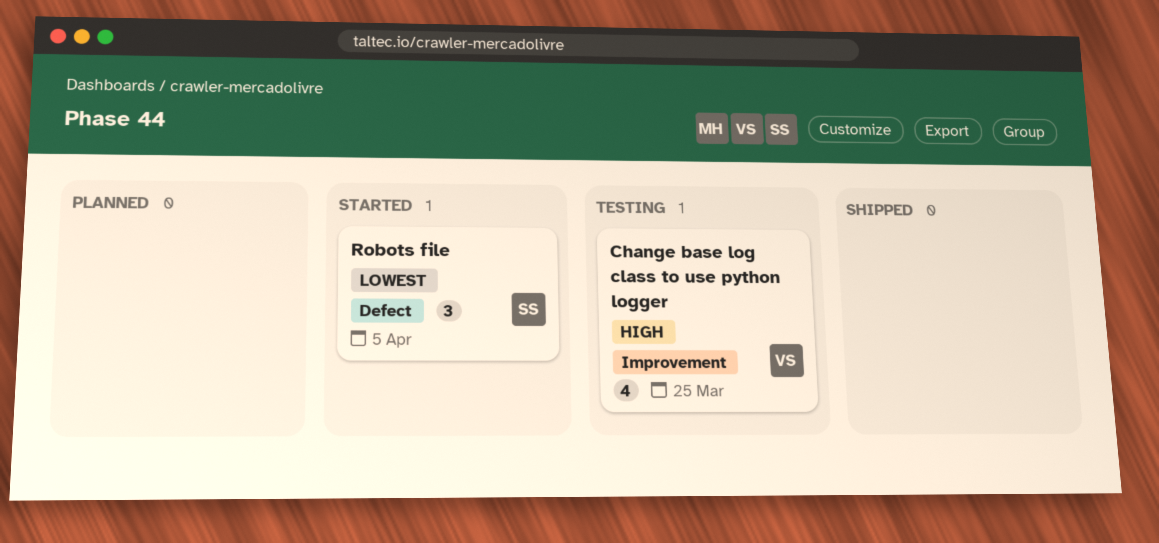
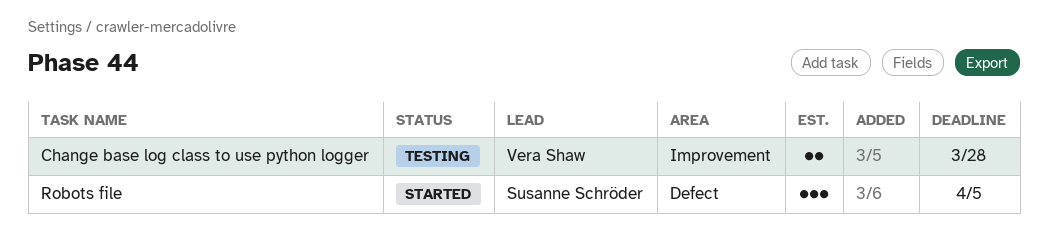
Change base log class to use python logger, estimate: 4 -> 2
Change base log class to use python logger, due: Mar 25 -> Mar 28

